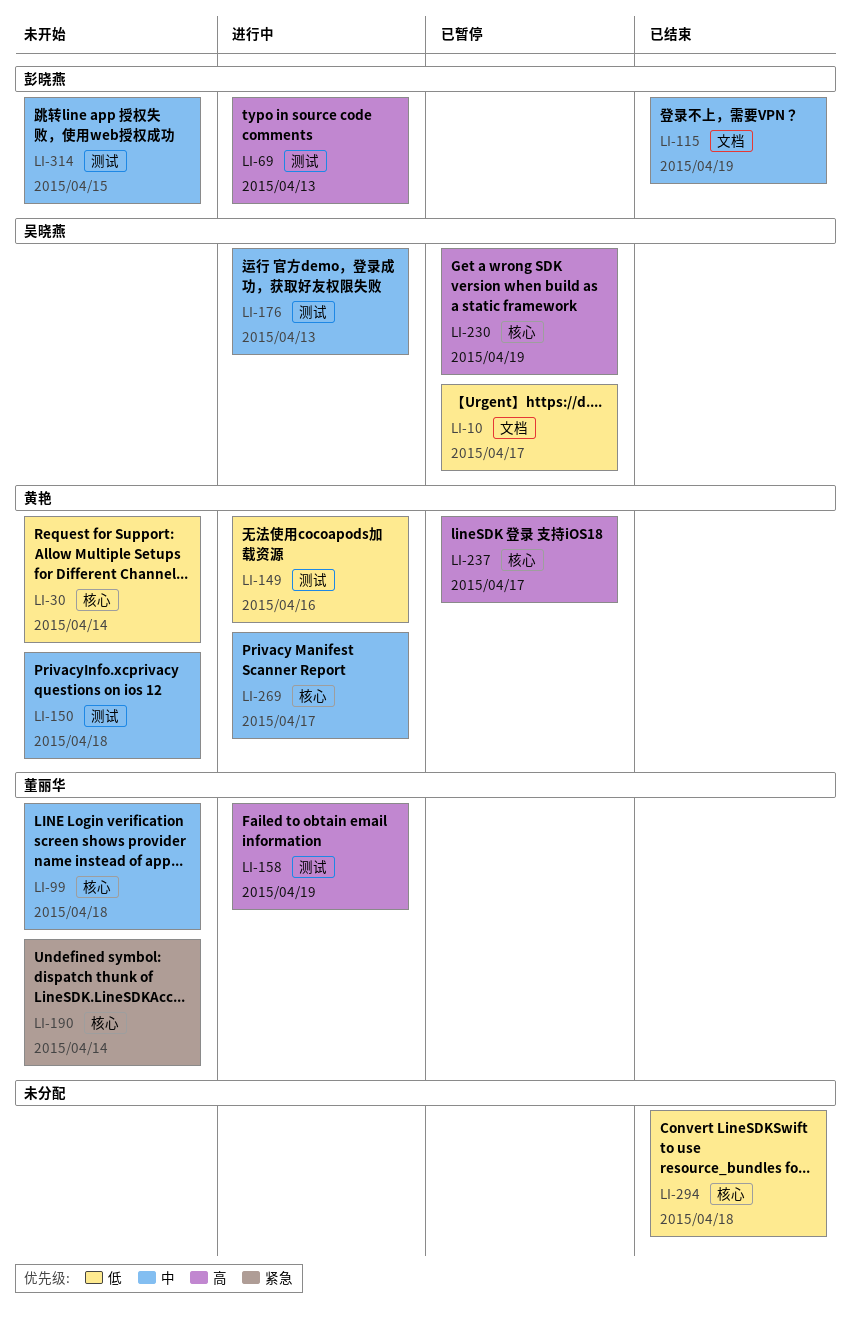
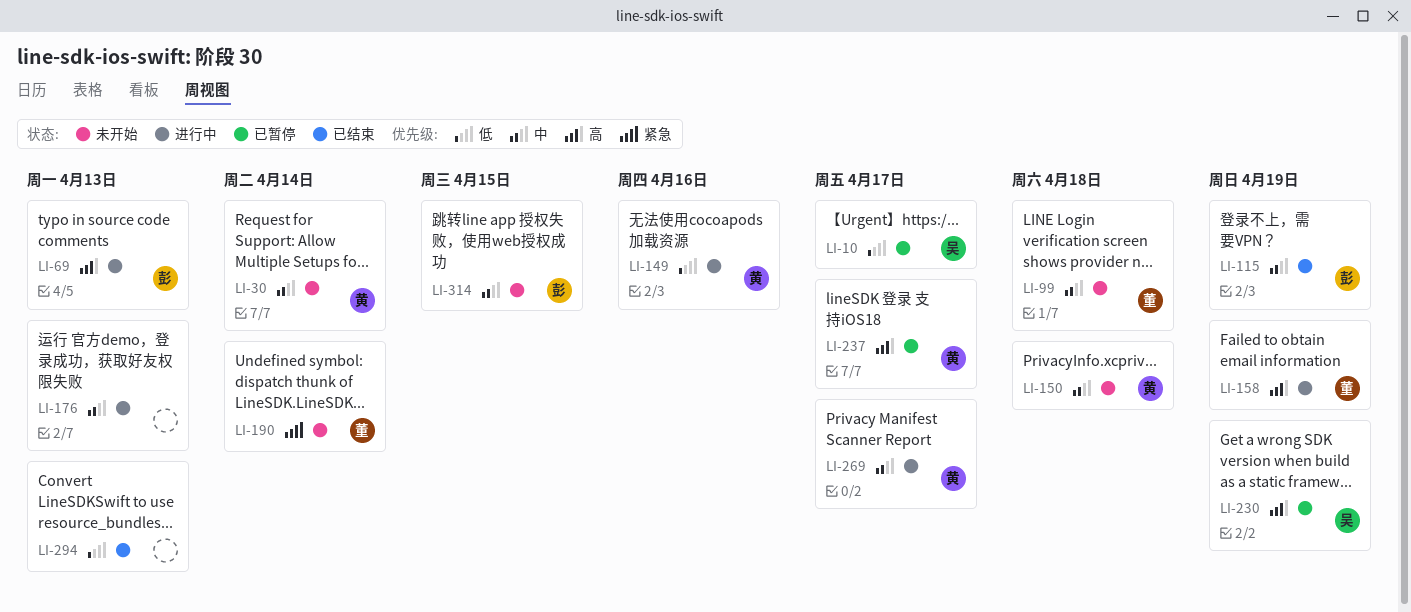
LI-30, priority: 低 -> 中
LI-176, owner: 吴晓燕 -> none
LI-294, due: Apr 18 -> Apr 13

